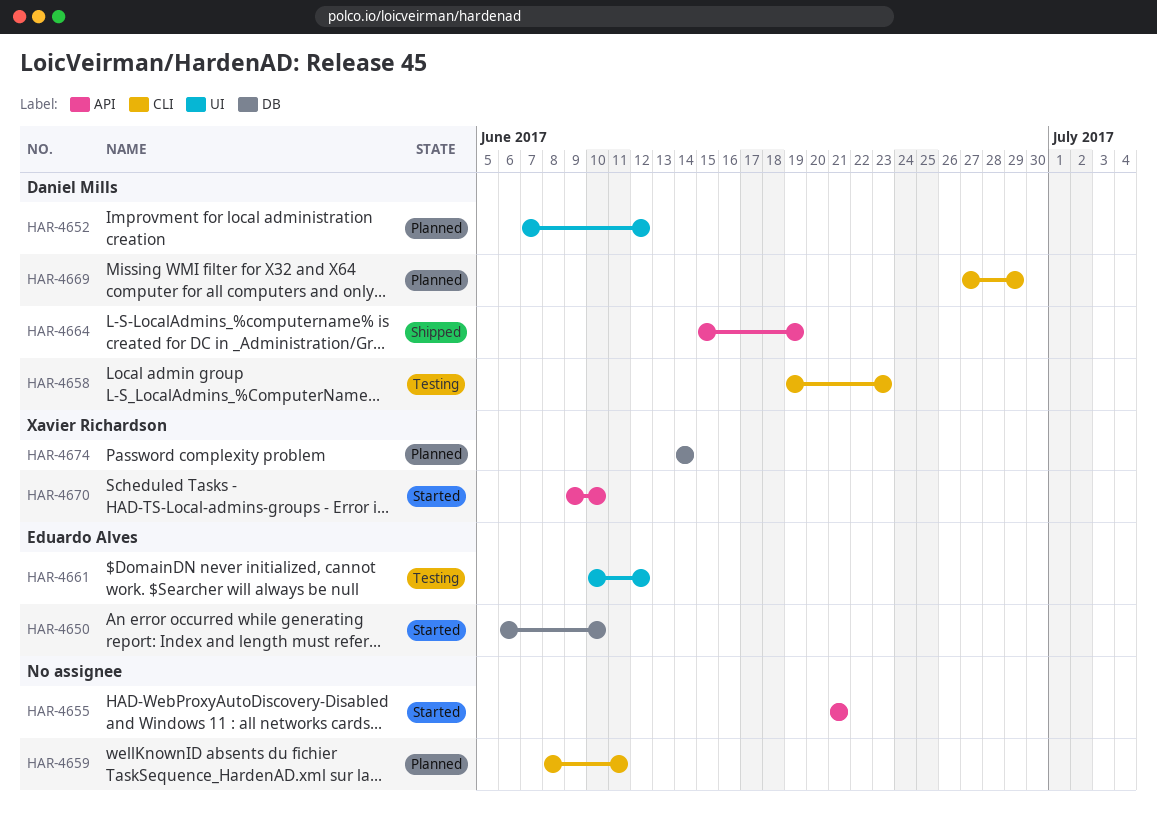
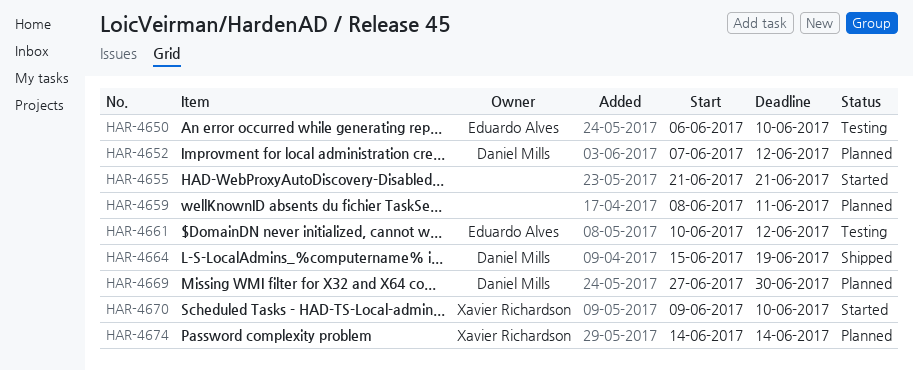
HAR-4650, status: Started -> Testing
HAR-4658: present -> none
HAR-4669, due: Jun 29 -> Jun 30

